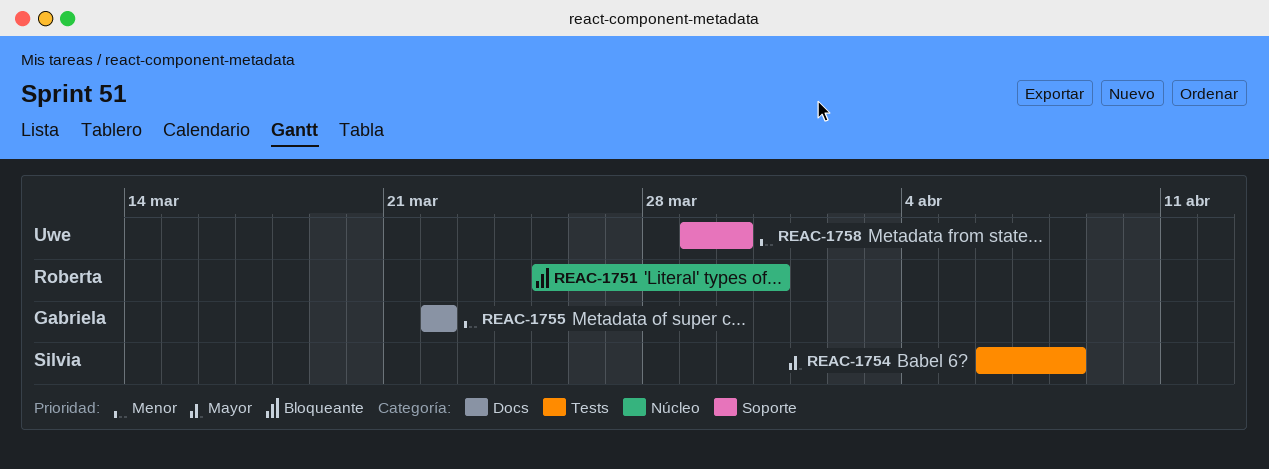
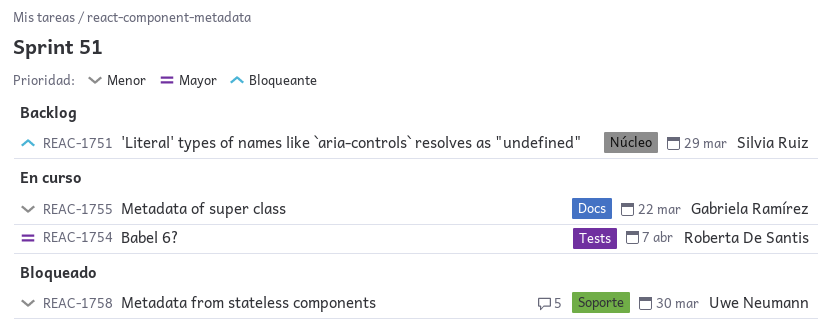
REAC-1751, owner: Roberta De Santis -> Silvia Ruiz
REAC-1751, due: Mar 31 -> Mar 29
REAC-1754, owner: Silvia Ruiz -> Roberta De Santis
REAC-1754, due: Apr 8 -> Apr 7

